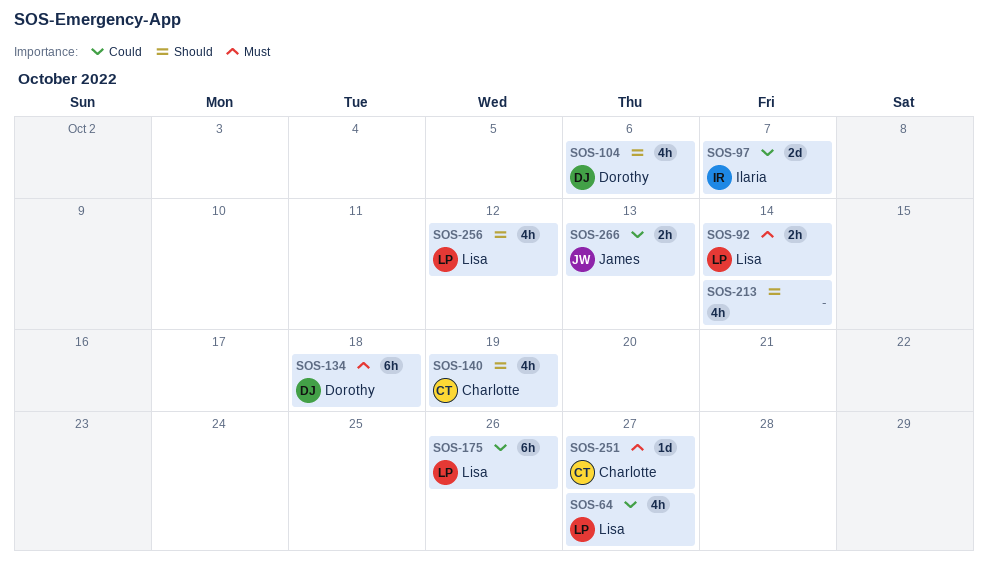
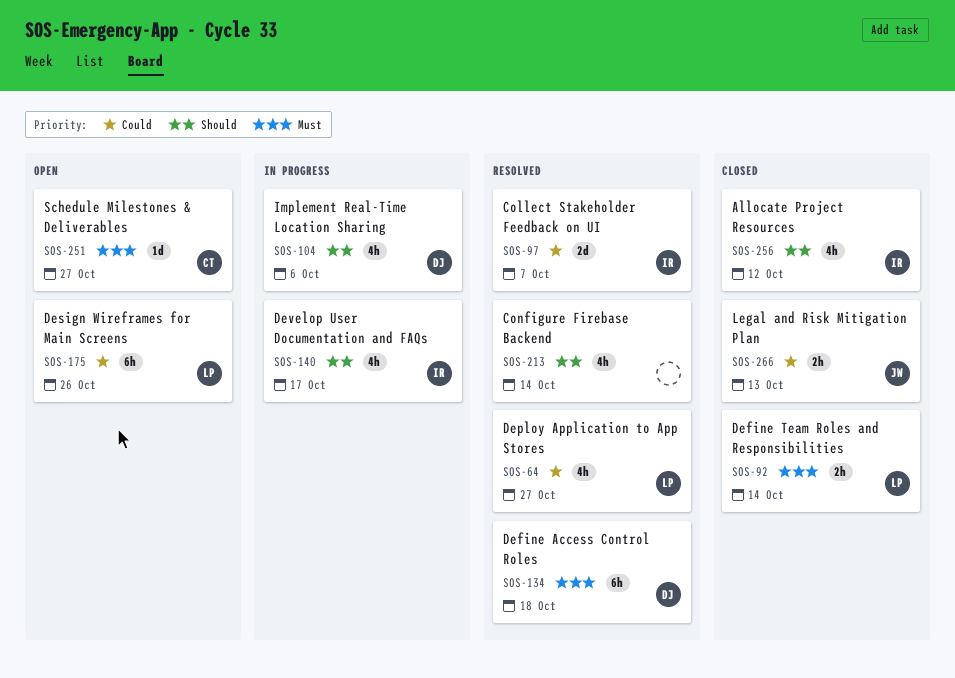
SOS-140, owner: Charlotte -> Ilaria
SOS-140, due: Oct 19 -> Oct 17
SOS-256, owner: Lisa -> Ilaria

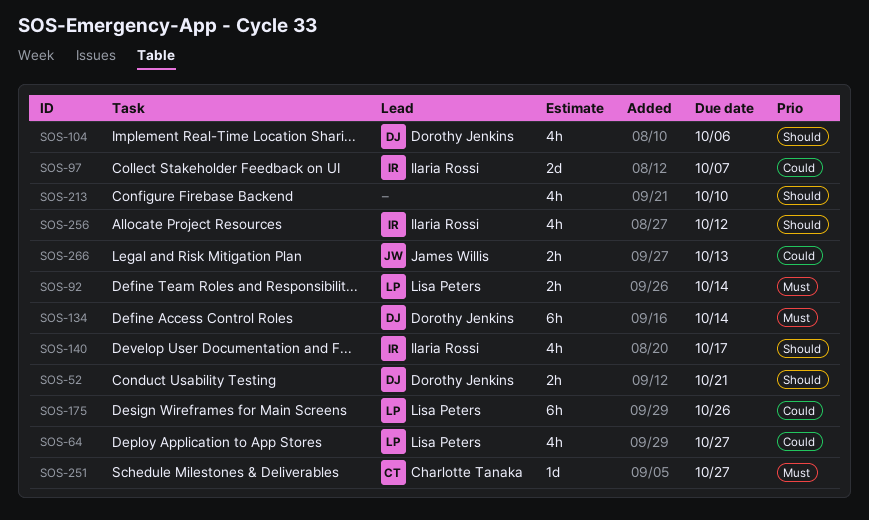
SOS-52: none -> present
SOS-134, due: Oct 18 -> Oct 14
SOS-213, due: Oct 14 -> Oct 10

